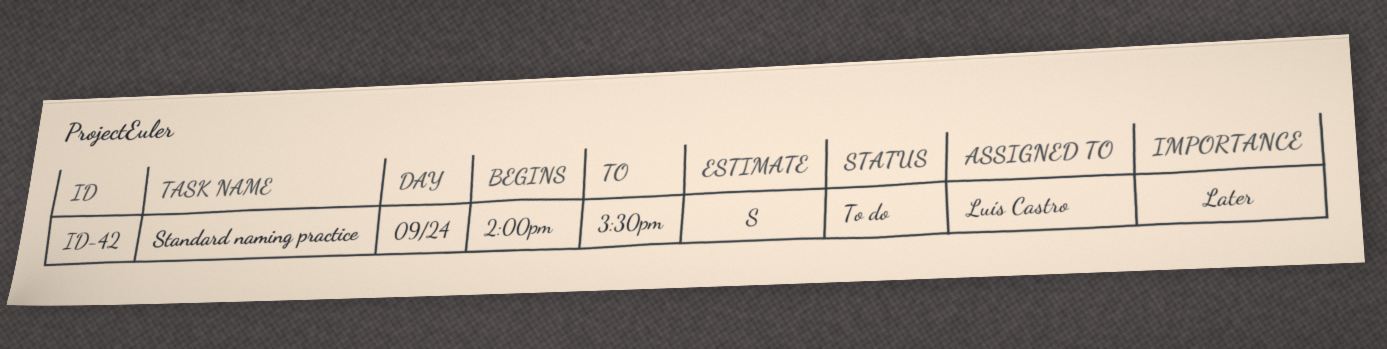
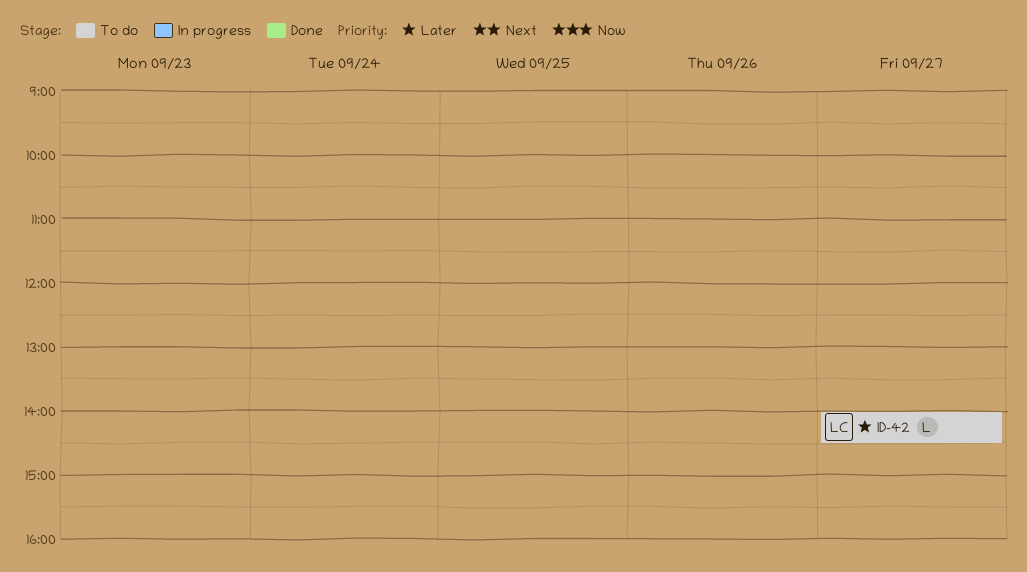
ID-42, estimate: S -> L
ID-42, day: Sep 24 -> Sep 27
ID-42, ends: 15:30 -> 14:30

